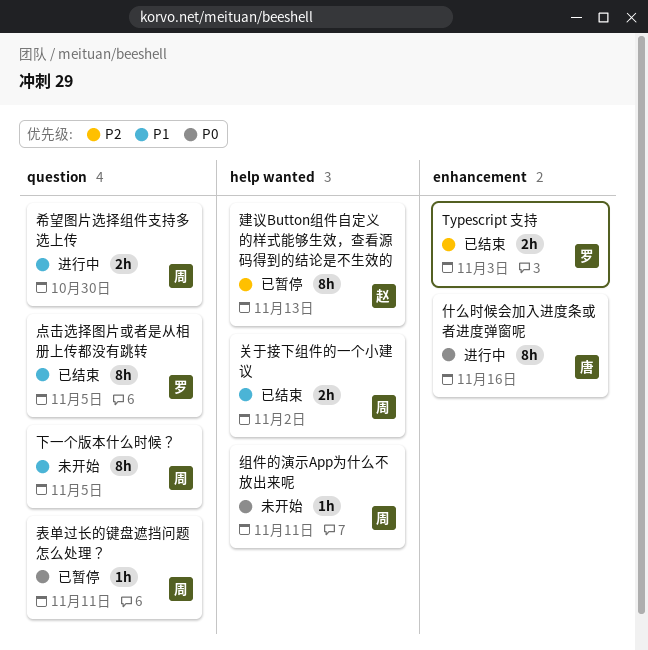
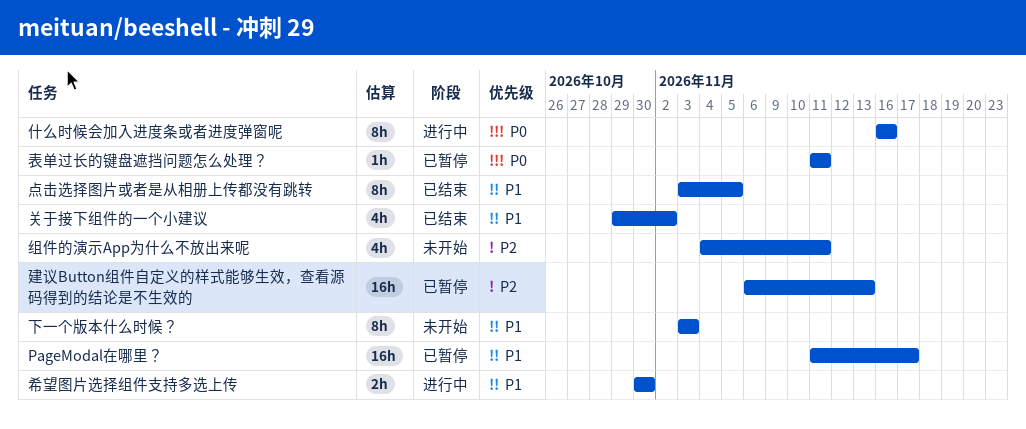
PageModal在哪里？: none -> present
Typescript 支持: present -> none
下一个版本什么时候？, due: Nov 5 -> Nov 3
关于接下组件的一个小建议, estimate: 2h -> 4h
建议Button组件自定义的样式能够生效，查看源码得到的结论是不生效的, estimate: 8h -> 16h
组件的演示App为什么不放出来呢, priority: P0 -> P2
组件的演示App为什么不放出来呢, estimate: 1h -> 4h

